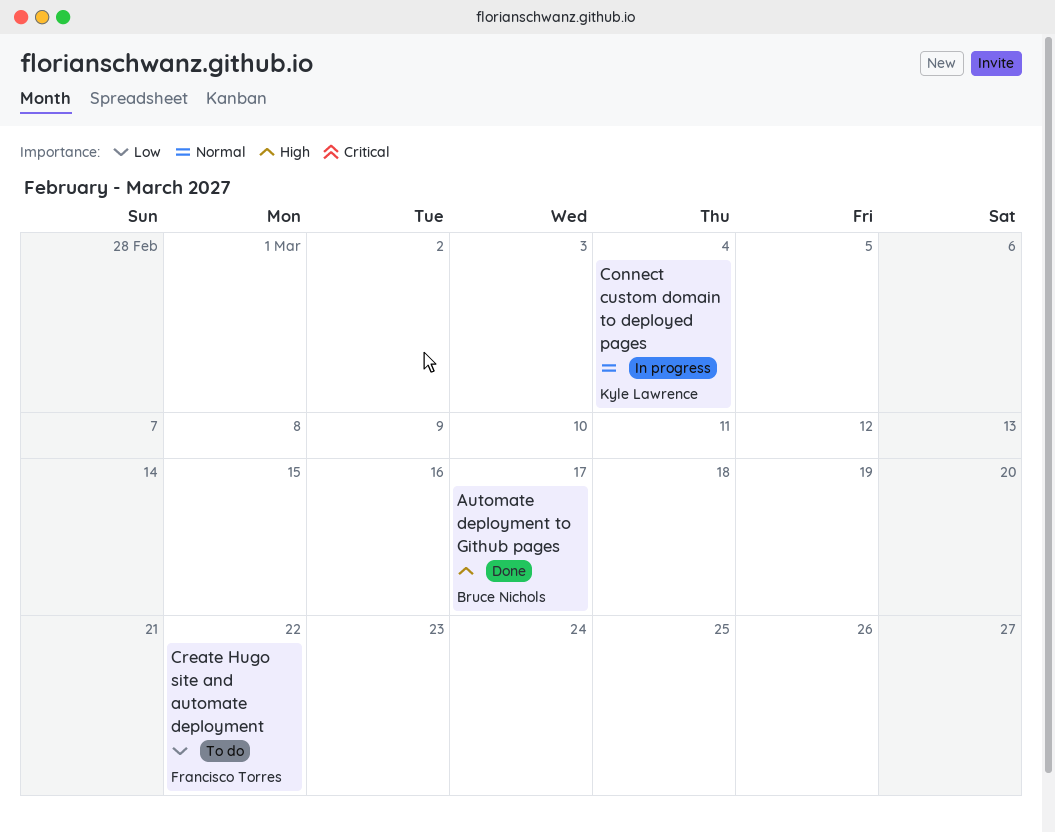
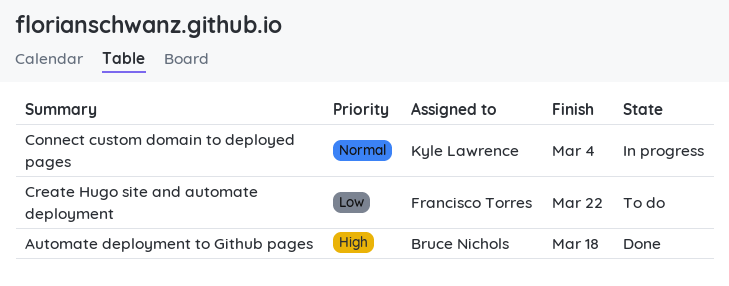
Automate deployment to Github pages, due: Mar 17 -> Mar 18

